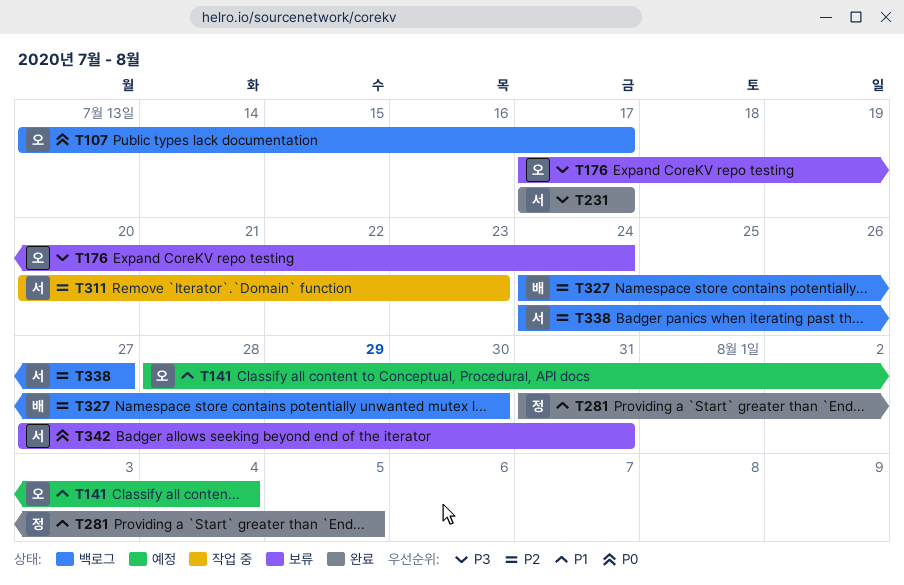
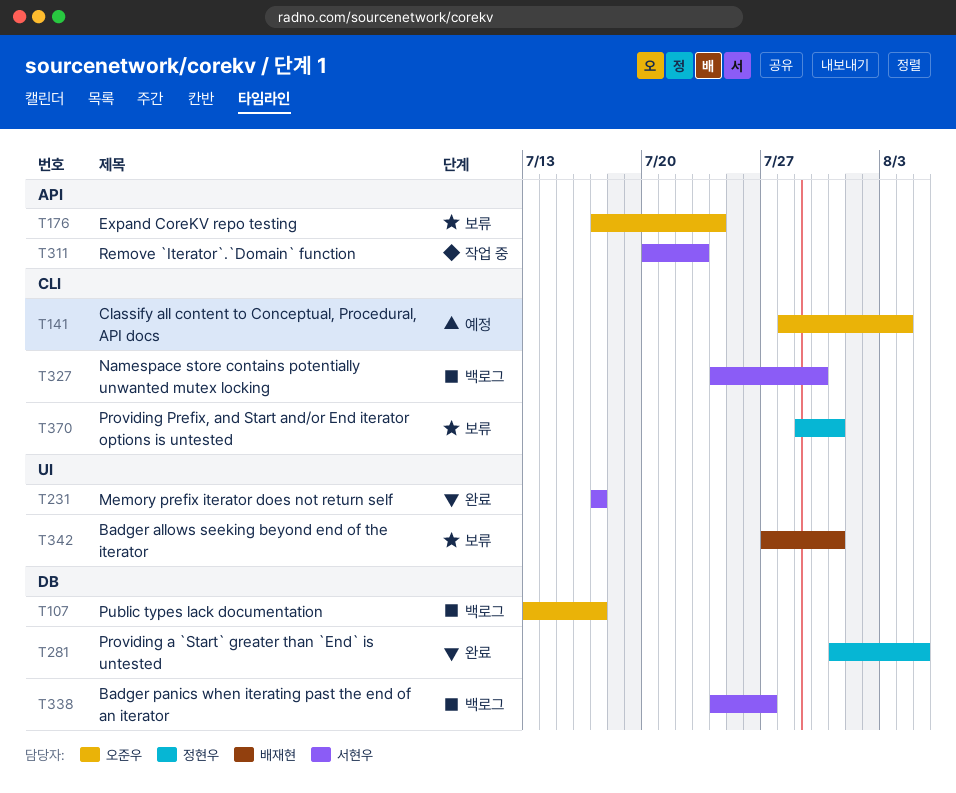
T327, owner: 배재현 -> 서현우
T342, owner: 서현우 -> 배재현
T370: none -> present

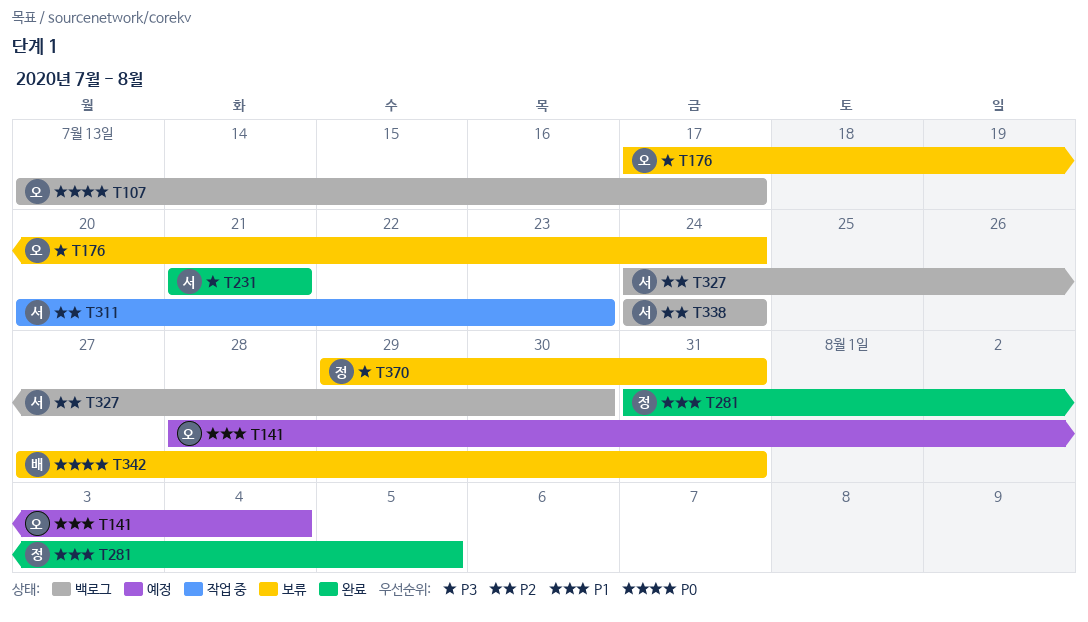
T231, start: Jul 17 -> Jul 21
T231, due: Jul 17 -> Jul 21
T338, due: Jul 27 -> Jul 24

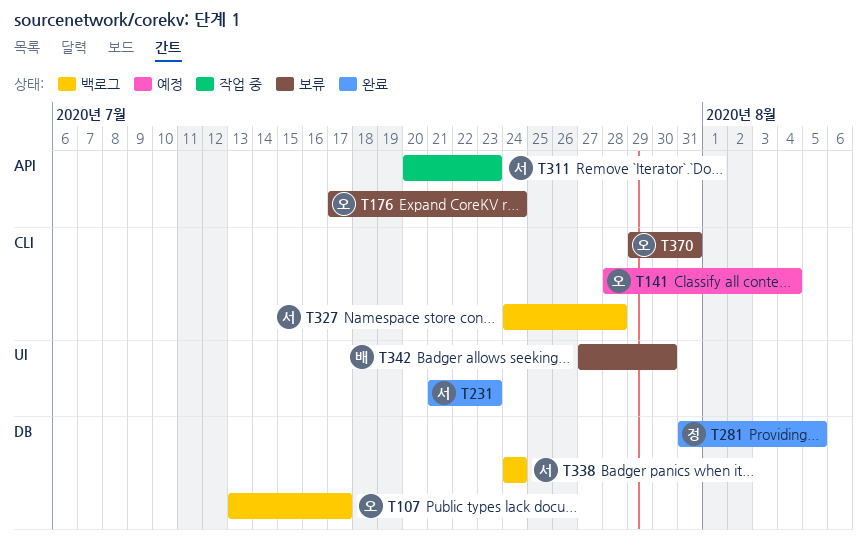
T231, due: Jul 21 -> Jul 23
T327, due: Jul 30 -> Jul 28
T342, due: Jul 31 -> Jul 30
T370, owner: 정 -> 오

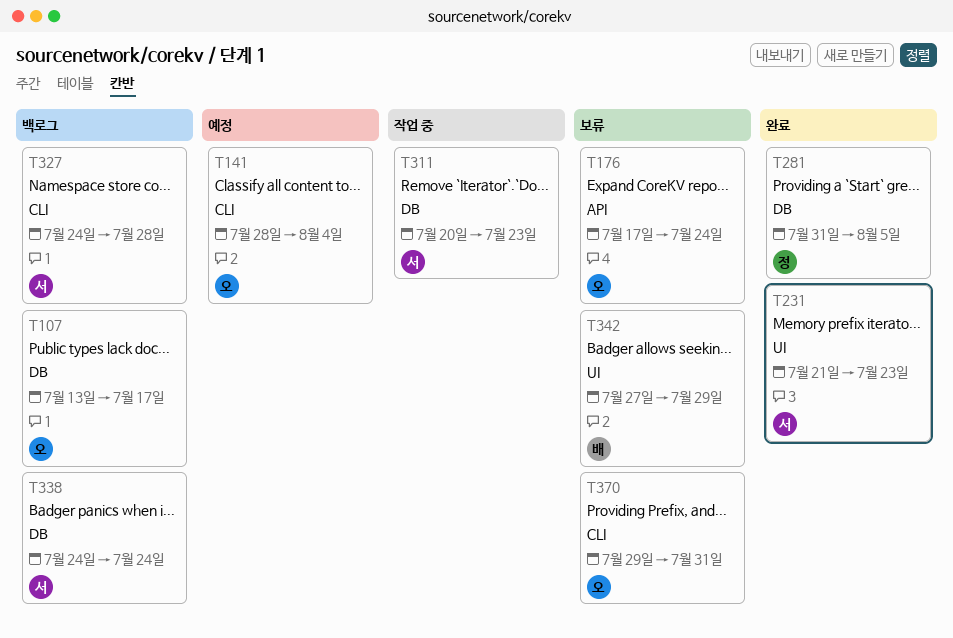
T311, label: API -> DB
T342, due: Jul 30 -> Jul 29

